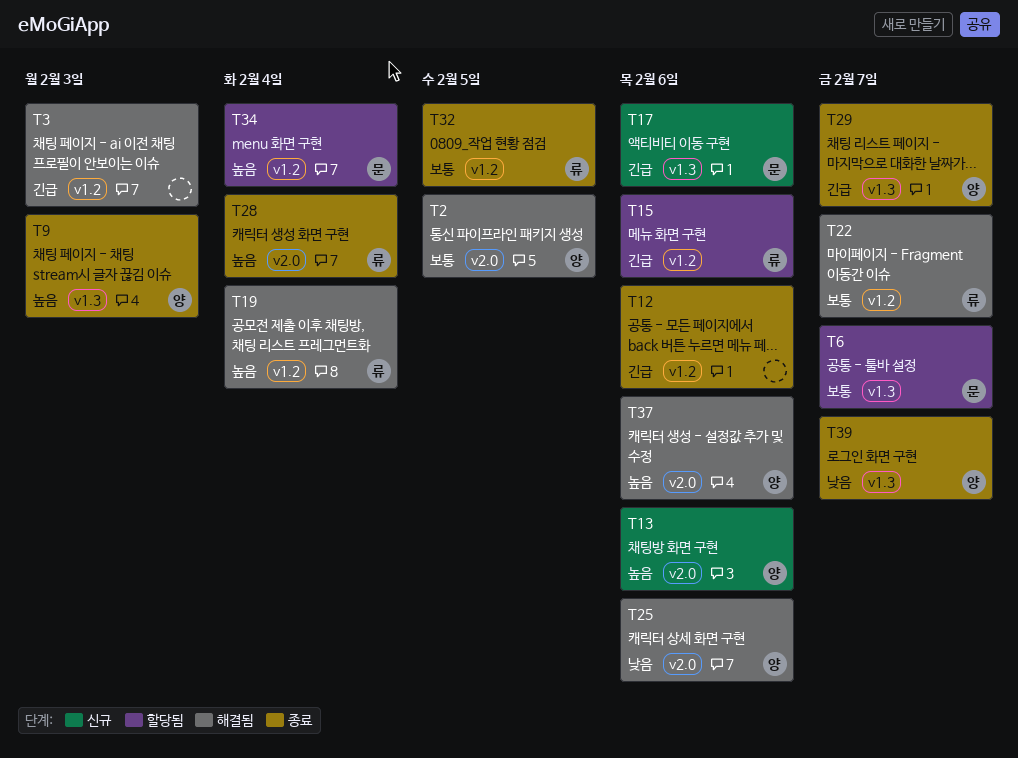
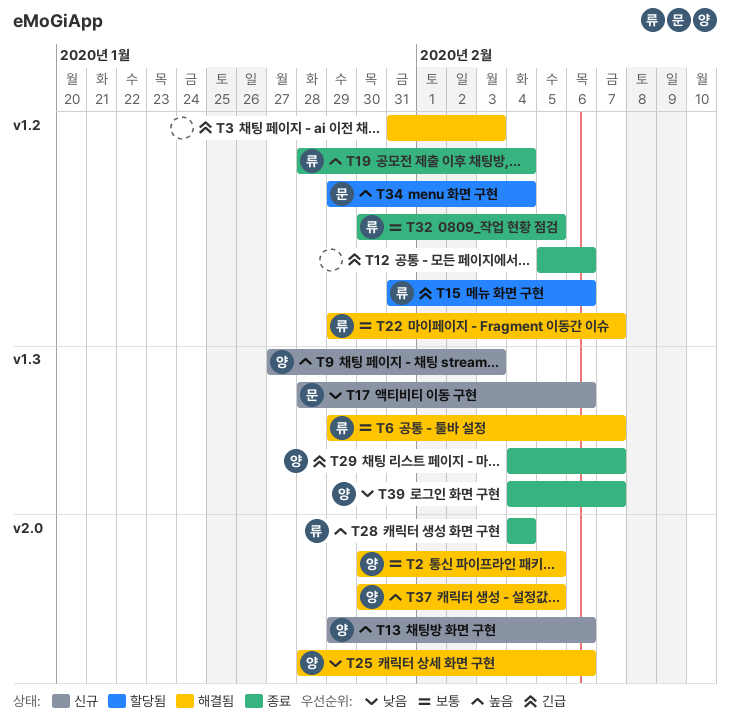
T6, status: 할당됨 -> 해결됨
T6, owner: 문 -> 류
T9, status: 종료 -> 신규
T17, priority: 긴급 -> 낮음
T19, status: 해결됨 -> 종료
T37, due: Feb 6 -> Feb 5

